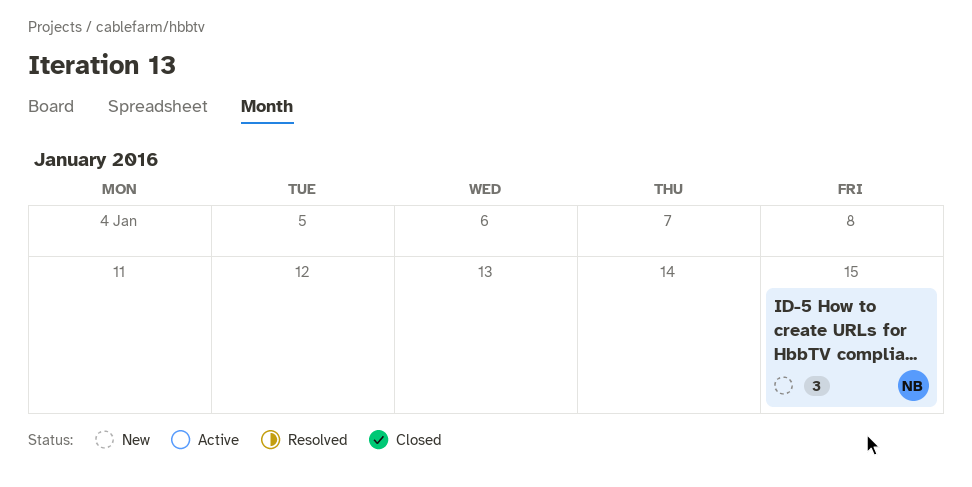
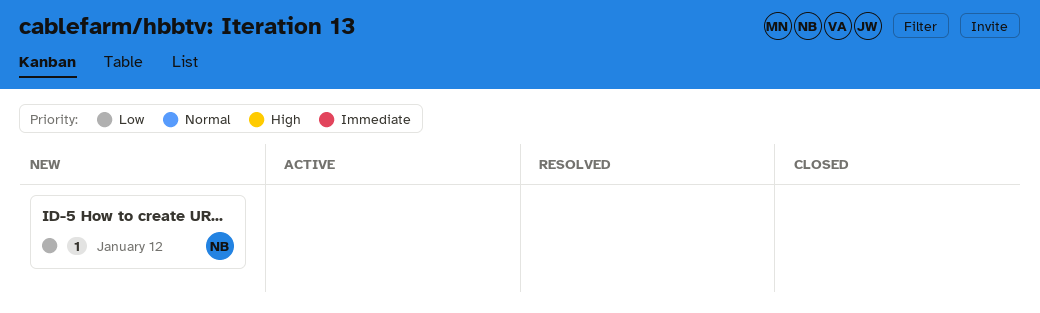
ID-5, estimate: 3 -> 1
ID-5, due: Jan 15 -> Jan 12

